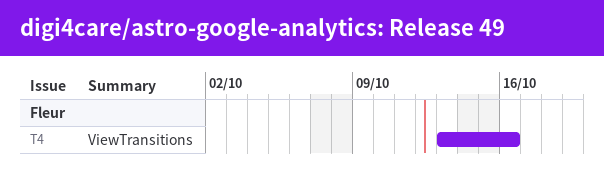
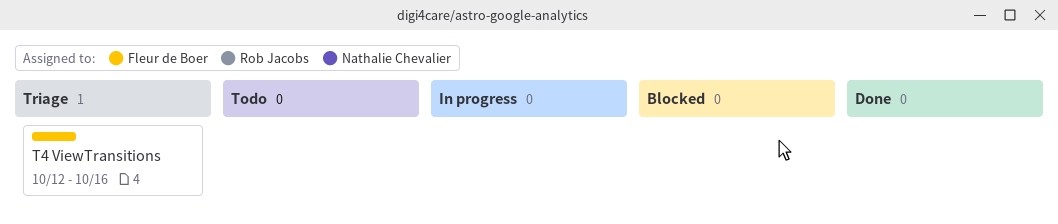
T4, start: Oct 13 -> Oct 12

